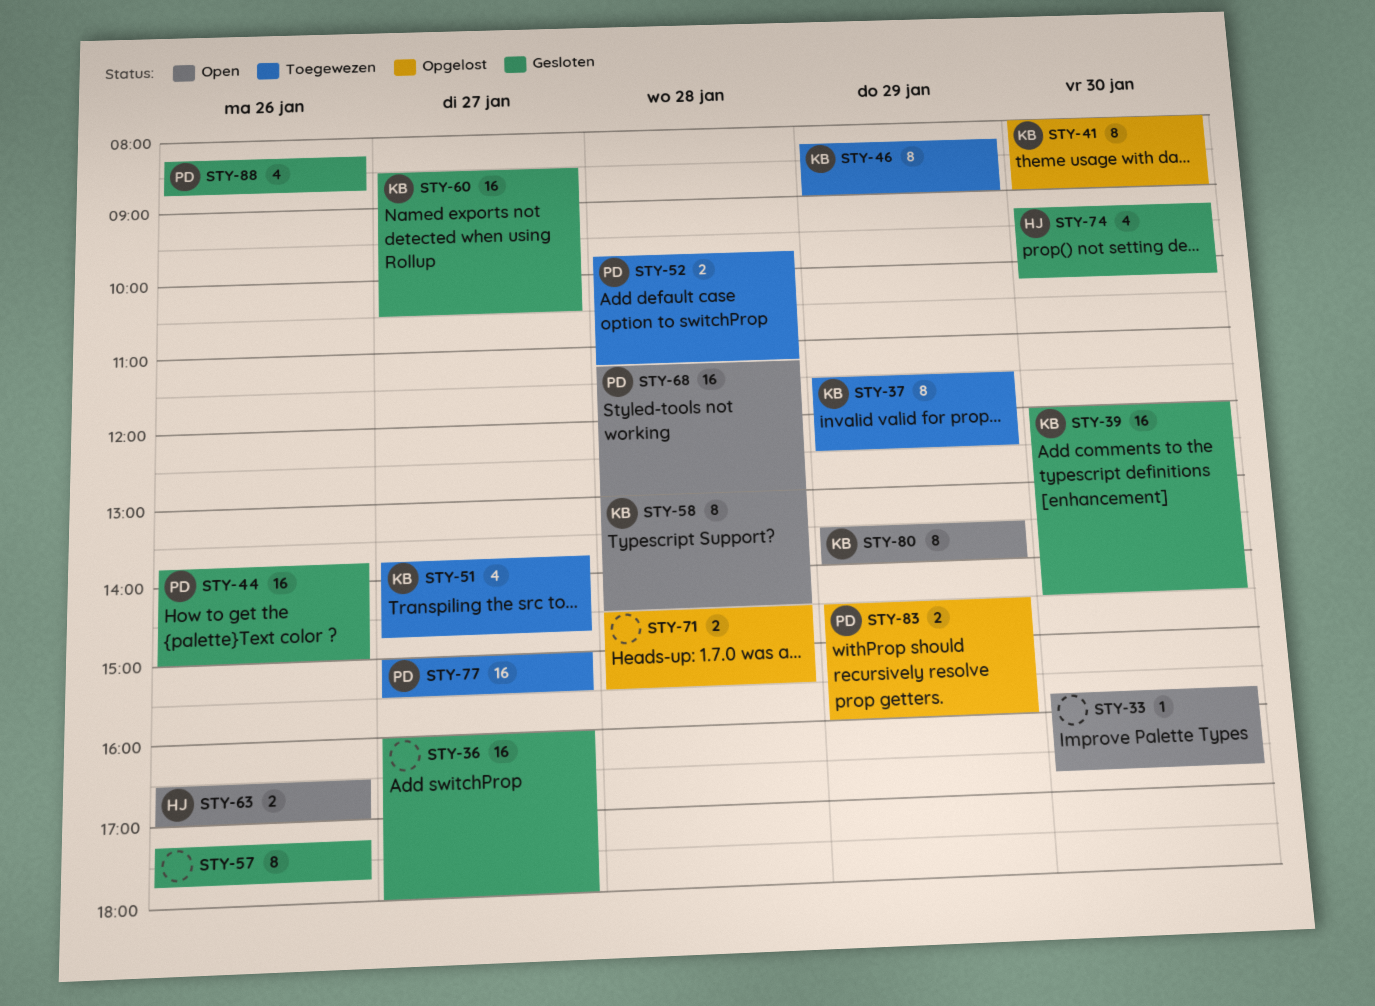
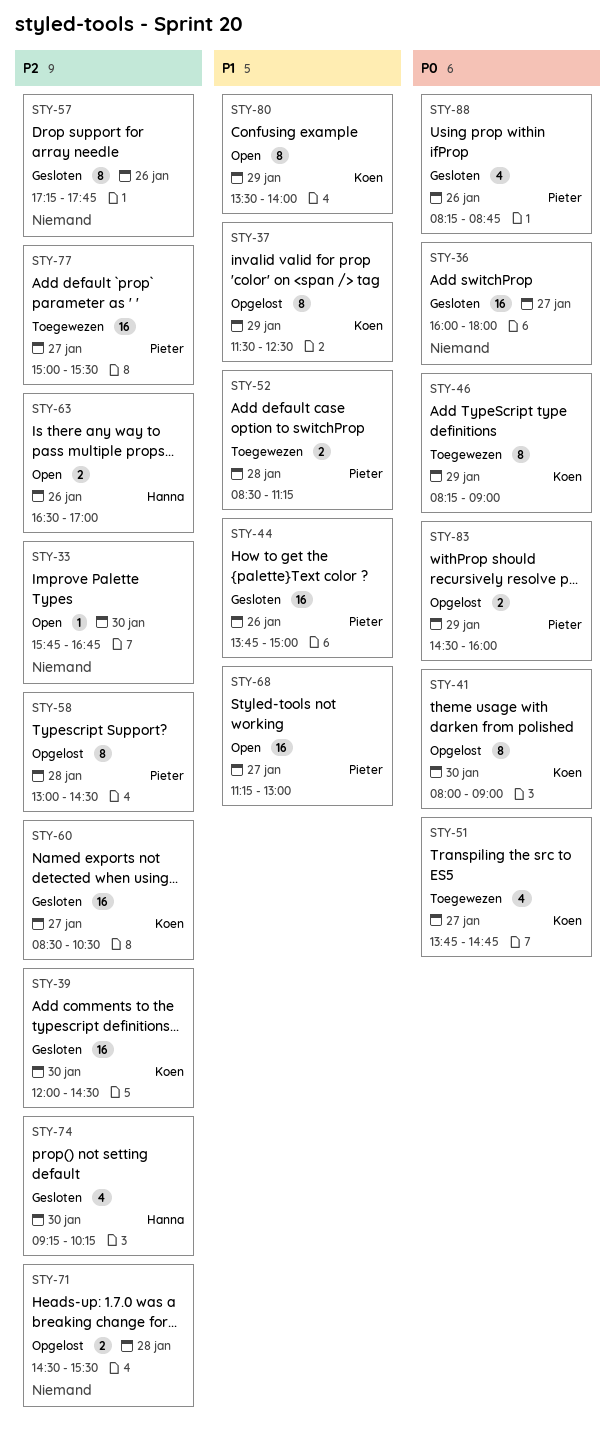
STY-37, status: Toegewezen -> Opgelost
STY-52, begins: 09:45 -> 08:30
STY-58, status: Open -> Opgelost
STY-58, owner: Koen -> Pieter
STY-68, day: Jan 28 -> Jan 27

